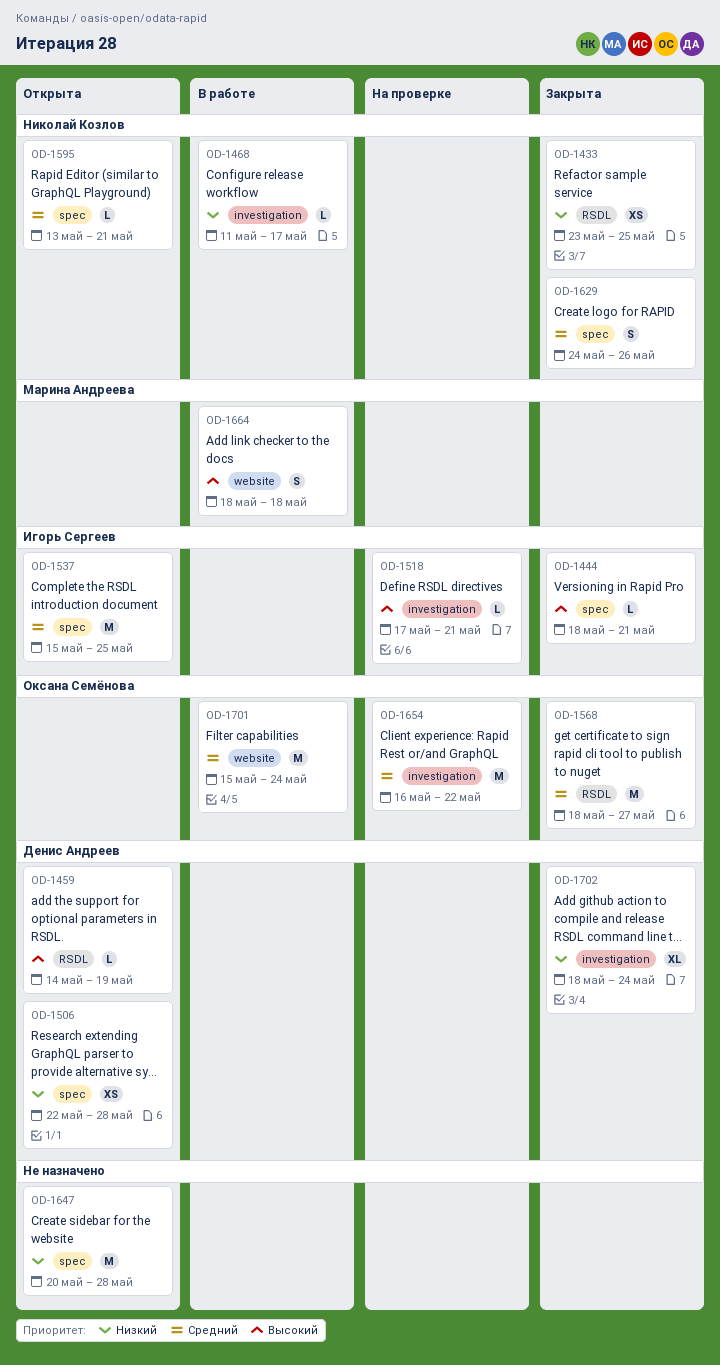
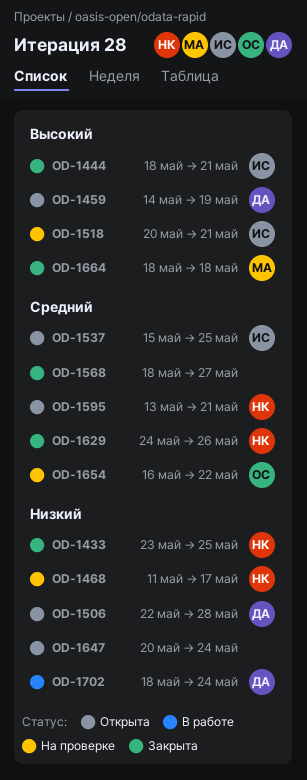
OD-1468, status: В работе -> На проверке
OD-1518, start: May 17 -> May 20
OD-1568, owner: Оксана Семёнова -> none
OD-1647, due: May 28 -> May 24
OD-1664, status: В работе -> Закрыта
OD-1701: present -> none
OD-1702, status: Закрыта -> В работе

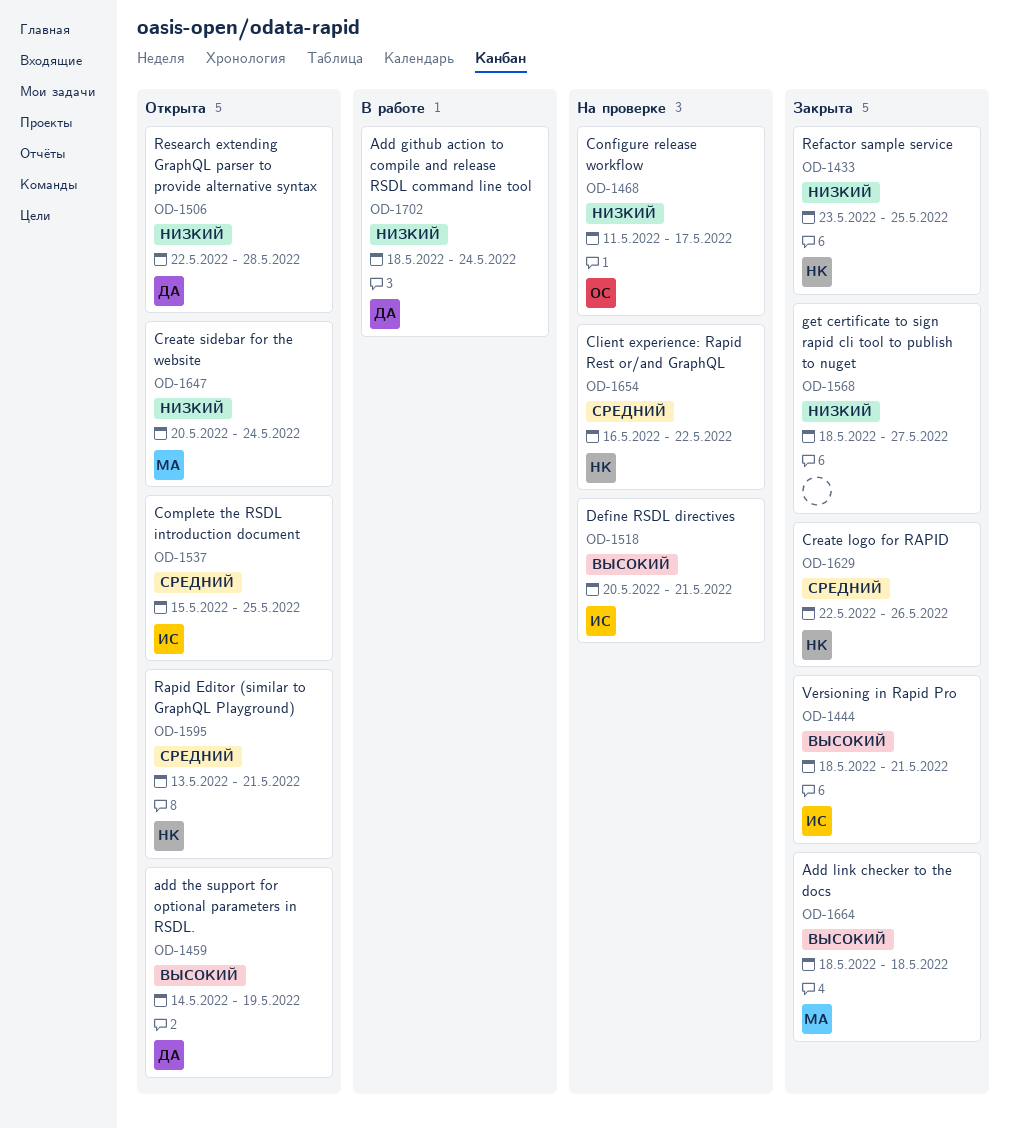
OD-1468, owner: НК -> ОС
OD-1568, priority: Средний -> Низкий
OD-1629, start: May 24 -> May 22
OD-1647, owner: none -> МА
OD-1654, owner: ОС -> НК

